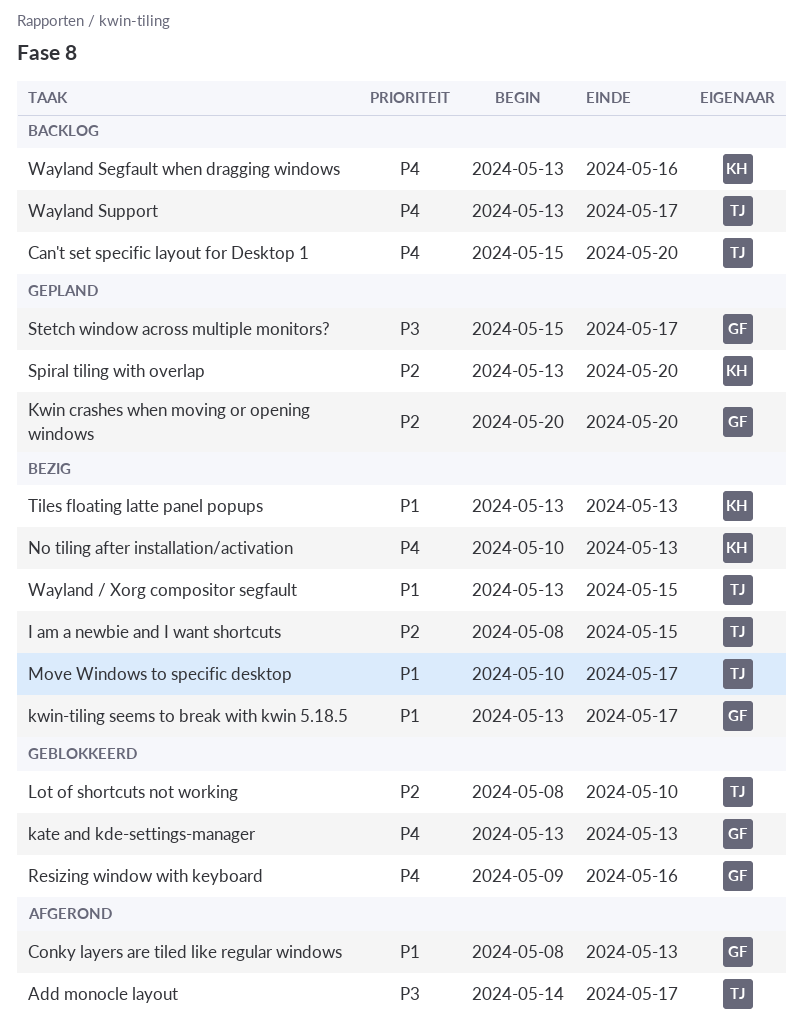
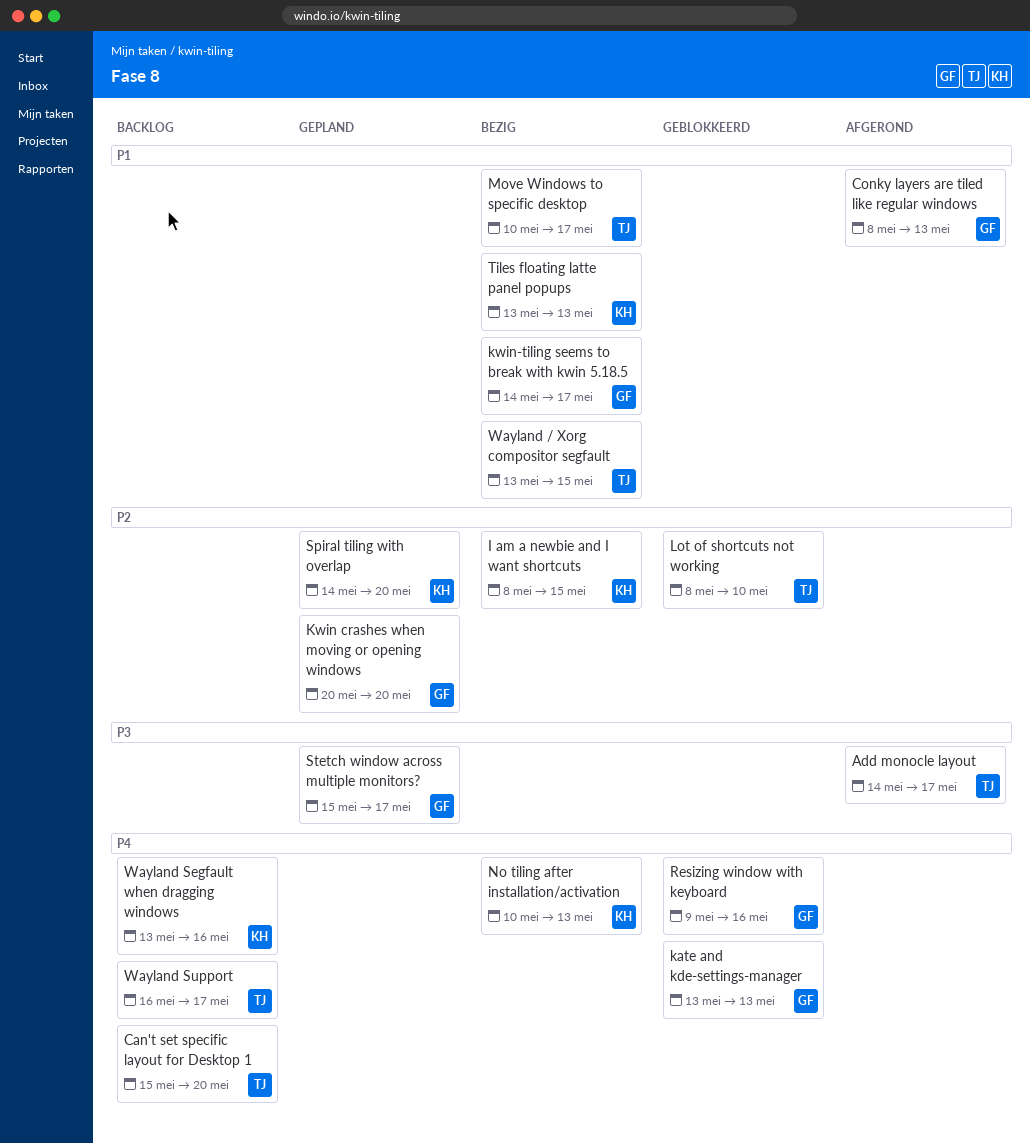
I am a newbie and I want shortcuts, owner: TJ -> KH
kwin-tiling seems to break with kwin 5.18.5, start: May 13 -> May 14
Spiral tiling with overlap, start: May 13 -> May 14
Wayland Support, start: May 13 -> May 16

